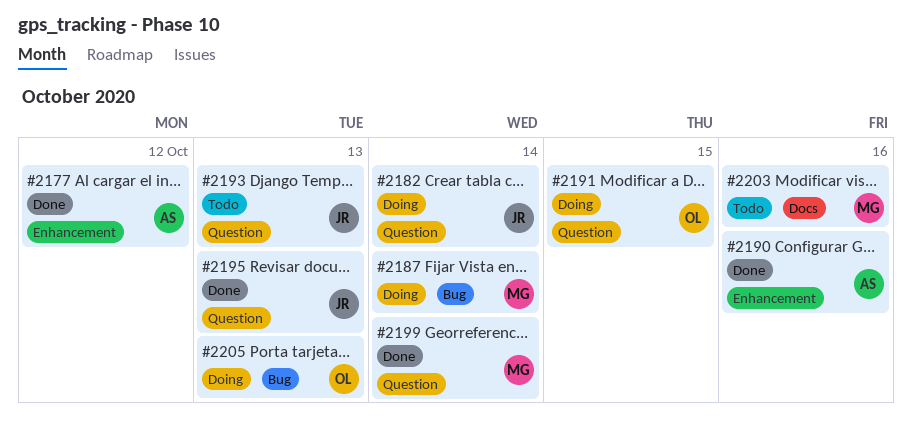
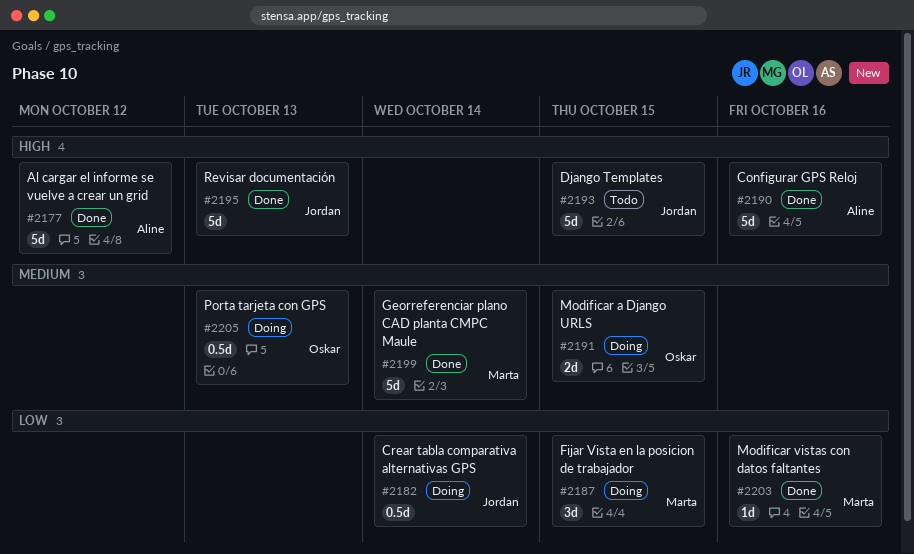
#2187, due: Oct 14 -> Oct 15
#2193, due: Oct 13 -> Oct 15
#2203, status: Todo -> Done

